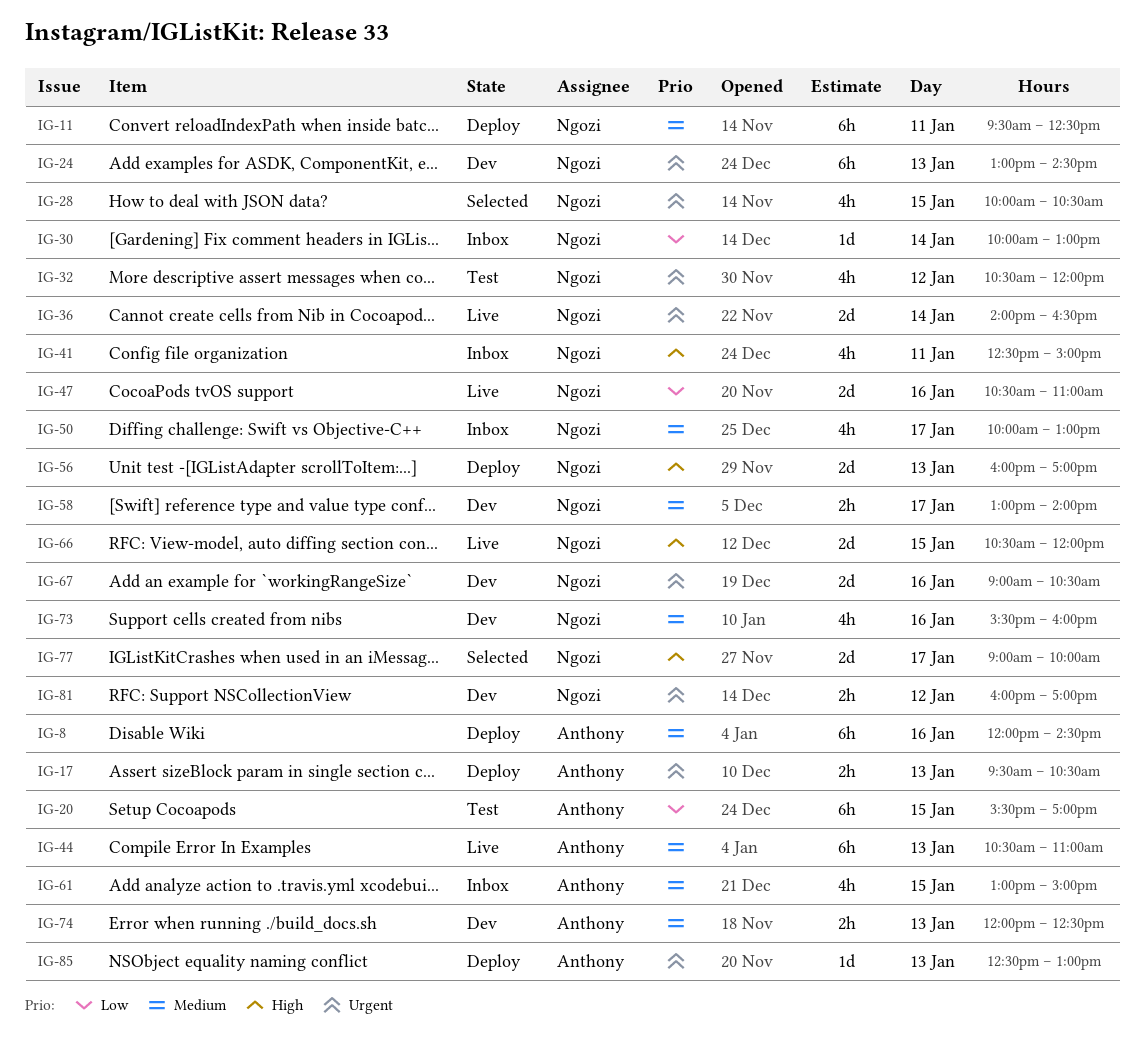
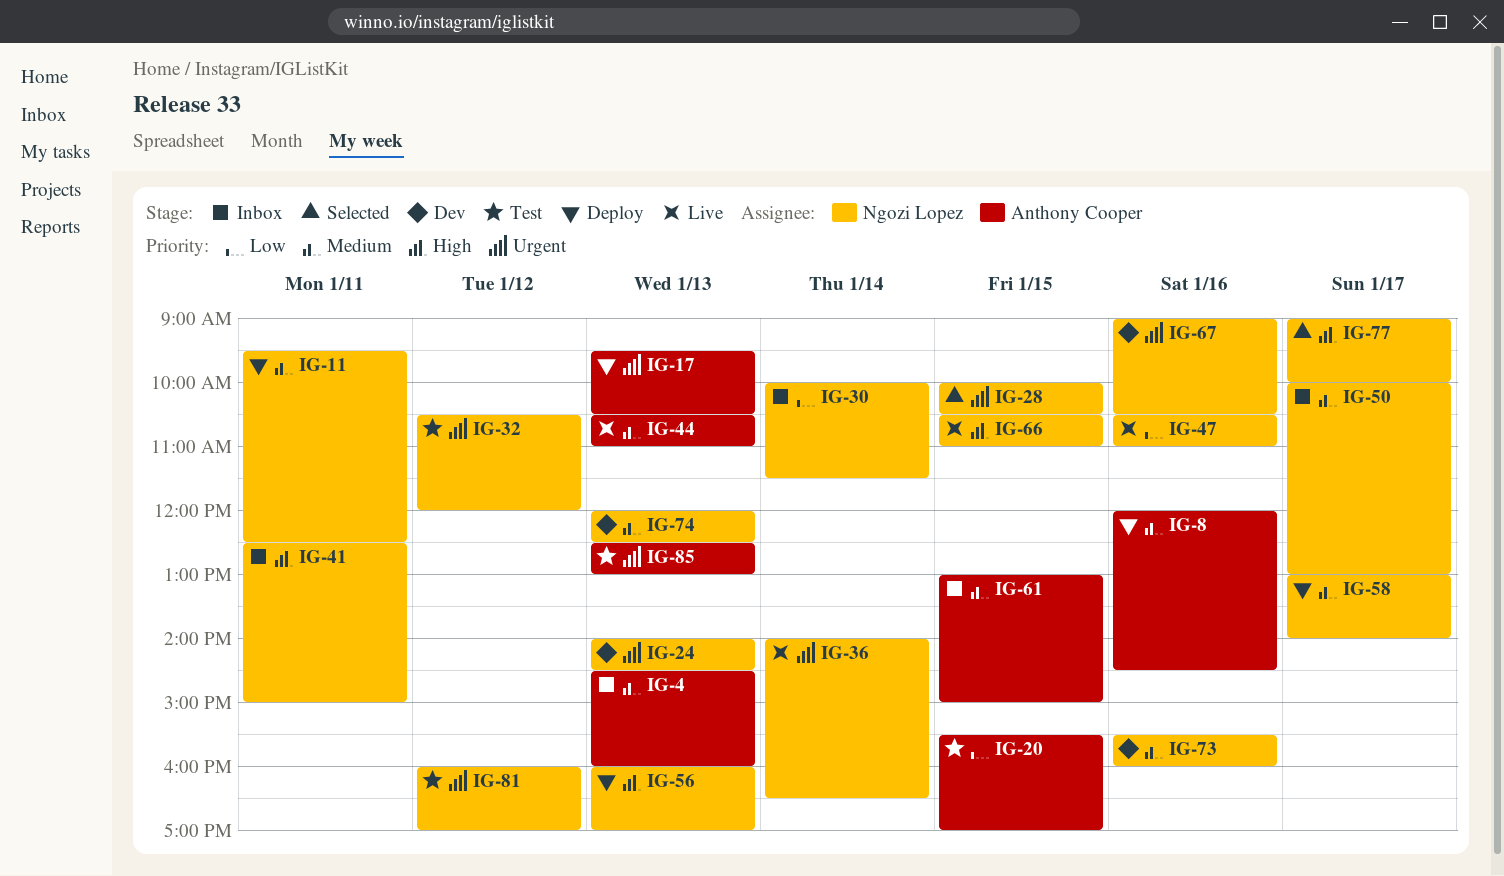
IG-4: none -> present
IG-24, begins: 13:00 -> 14:00
IG-30, ends: 13:00 -> 11:30
IG-58, status: Dev -> Deploy
IG-66, ends: 12:00 -> 11:00
IG-74, owner: Anthony Cooper -> Ngozi Lopez
IG-81, status: Dev -> Test
IG-85, status: Deploy -> Test

